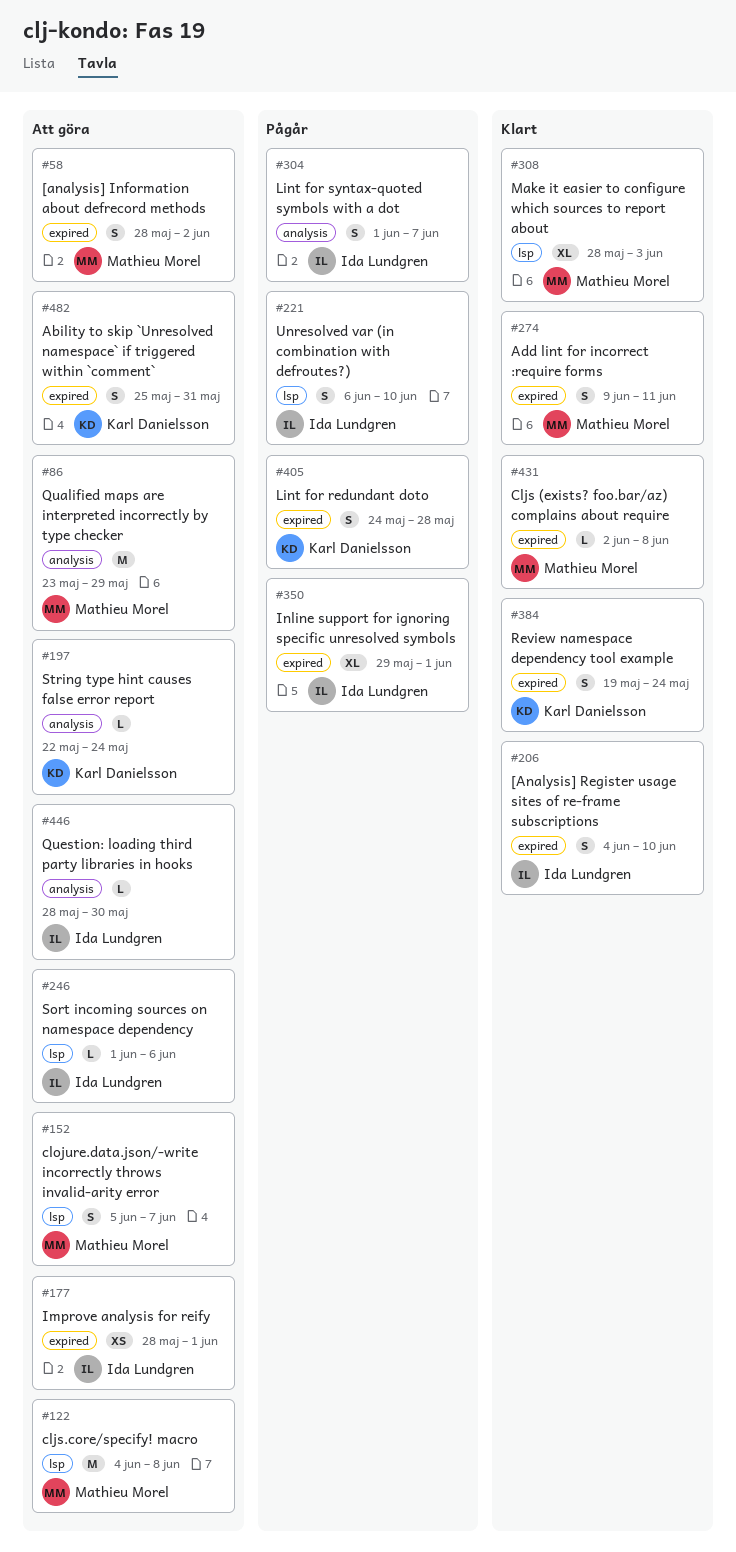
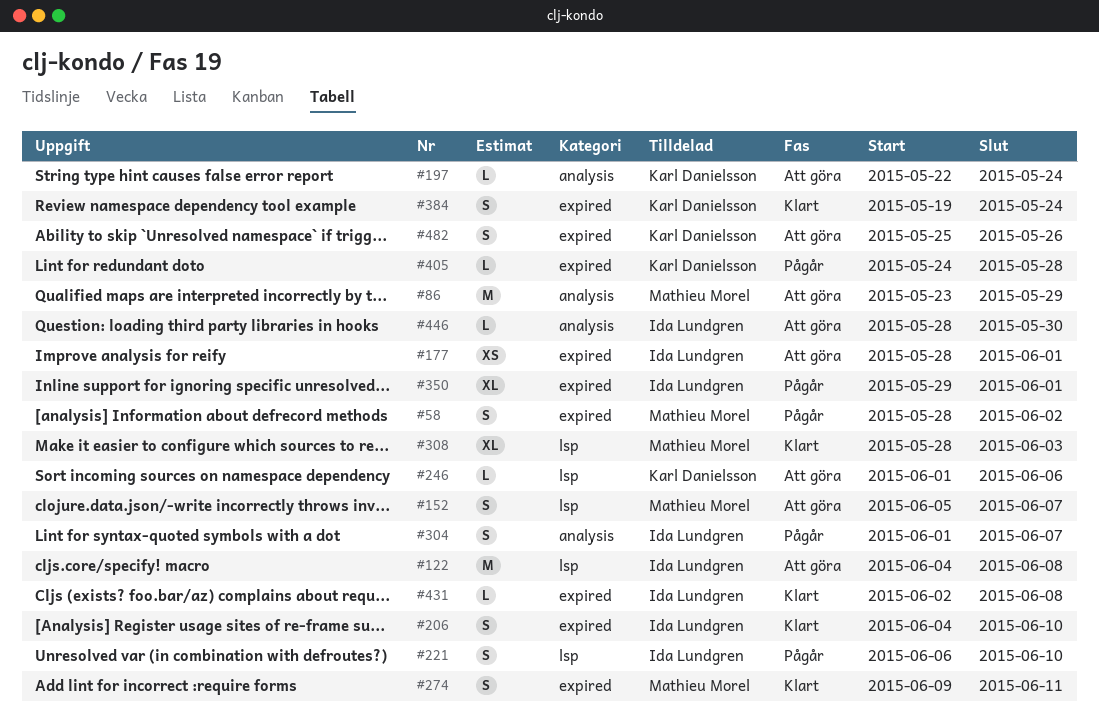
#58, status: Att göra -> Pågår
#122, owner: Mathieu Morel -> Ida Lundgren
#246, owner: Ida Lundgren -> Karl Danielsson
#405, estimate: S -> L
#431, owner: Mathieu Morel -> Ida Lundgren
#482, due: May 31 -> May 26

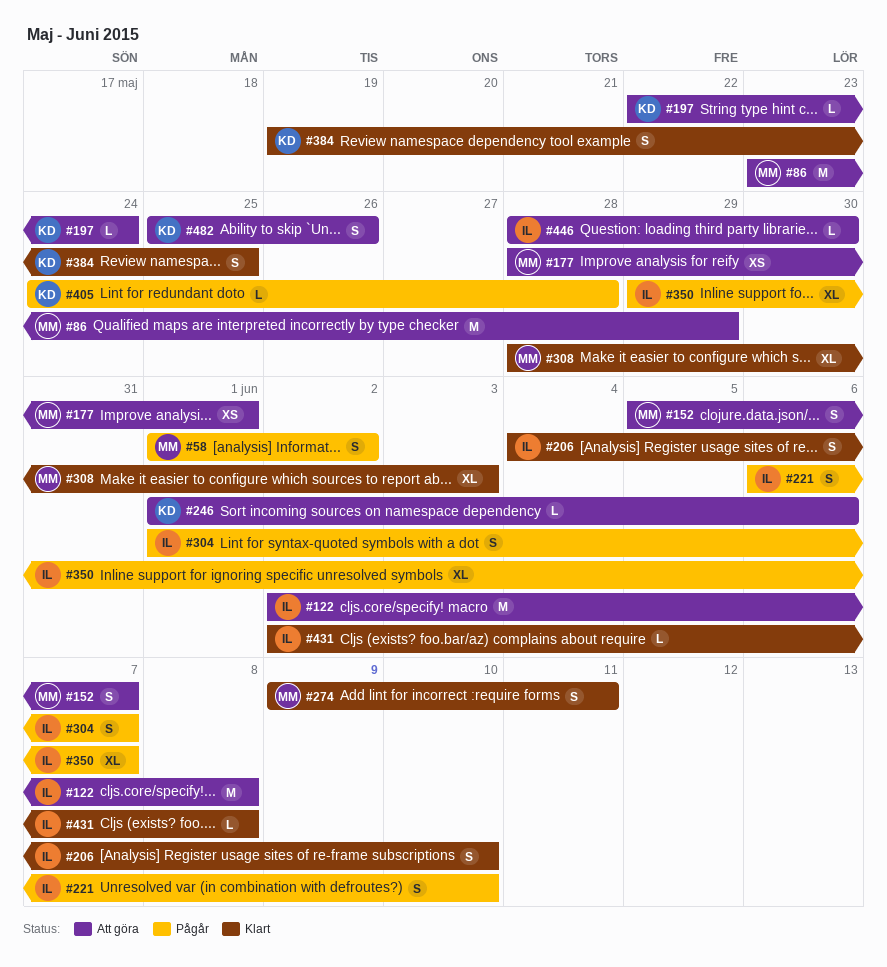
#58, start: May 28 -> Jun 1
#122, start: Jun 4 -> Jun 2
#177, owner: Ida Lundgren -> Mathieu Morel
#350, due: Jun 1 -> Jun 7
#384, due: May 24 -> May 25

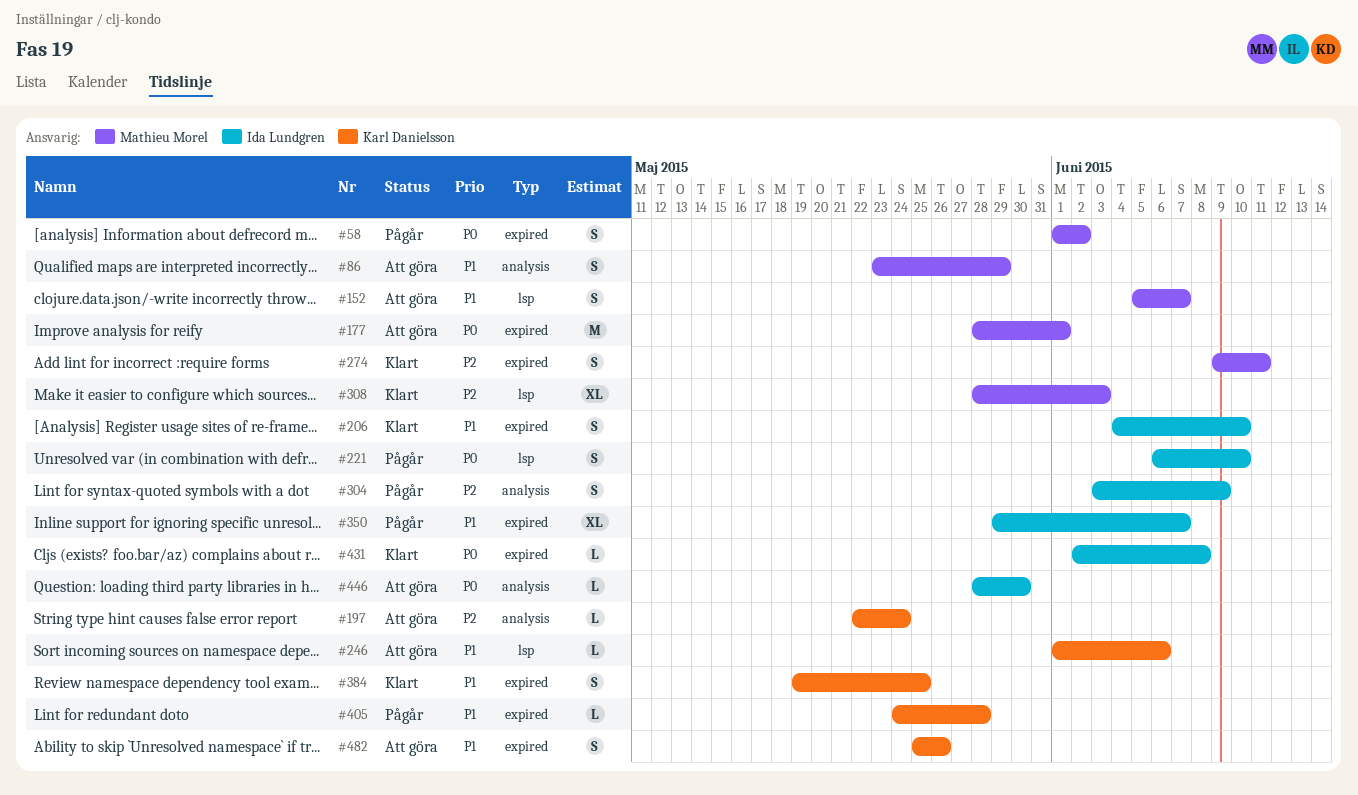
#86, estimate: M -> S
#122: present -> none
#177, estimate: XS -> M
#304, start: Jun 1 -> Jun 3
#304, due: Jun 7 -> Jun 9

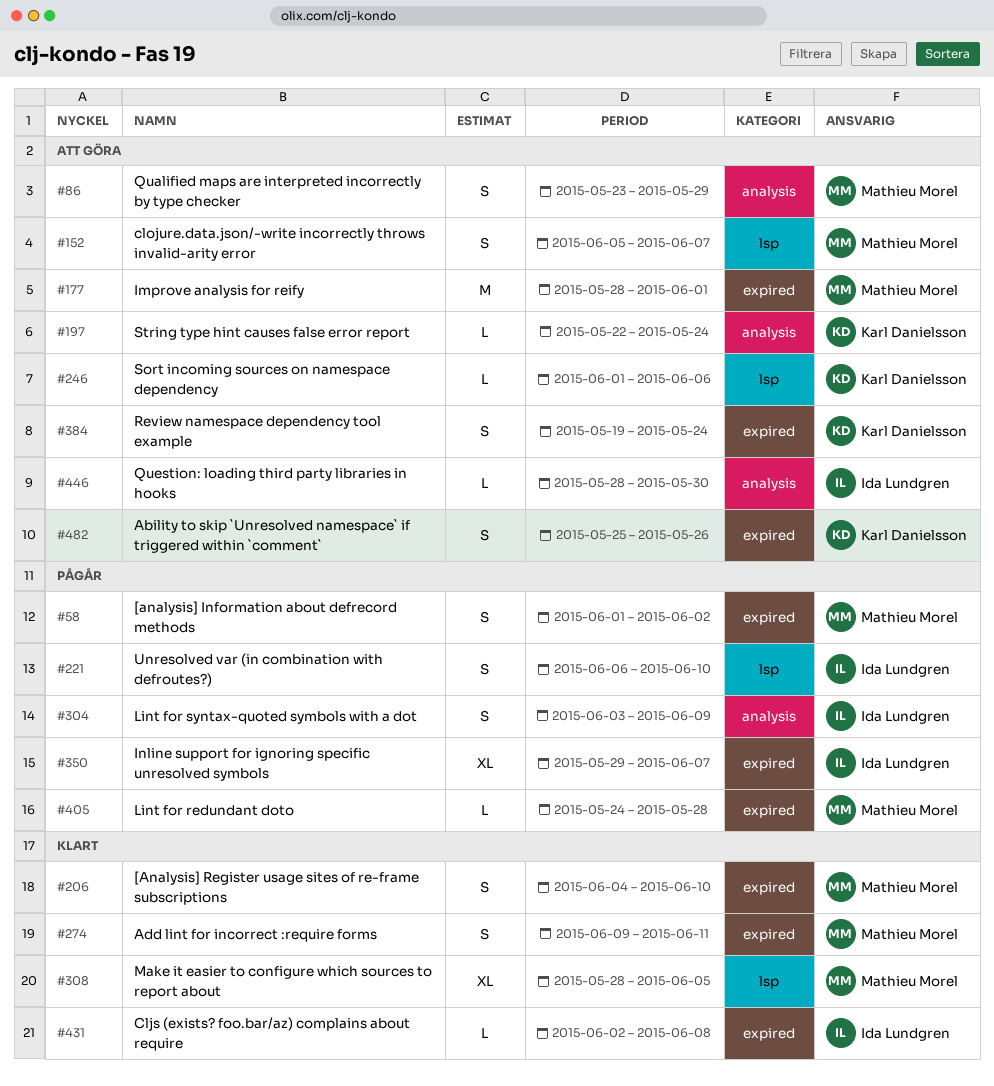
#206, owner: Ida Lundgren -> Mathieu Morel
#308, due: Jun 3 -> Jun 5
#384, status: Klart -> Att göra
#384, due: May 25 -> May 24
#405, owner: Karl Danielsson -> Mathieu Morel

